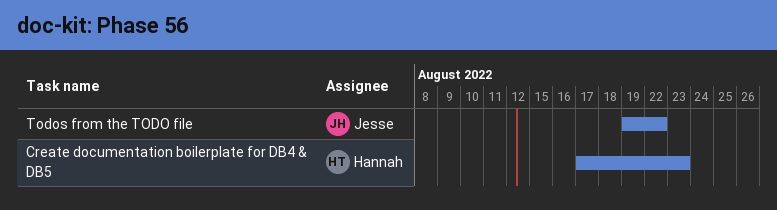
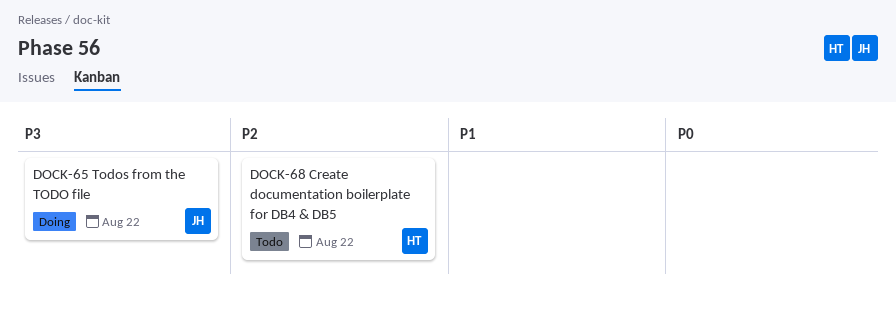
Create documentation boilerplate for DB4 & DB5, due: Aug 23 -> Aug 22

